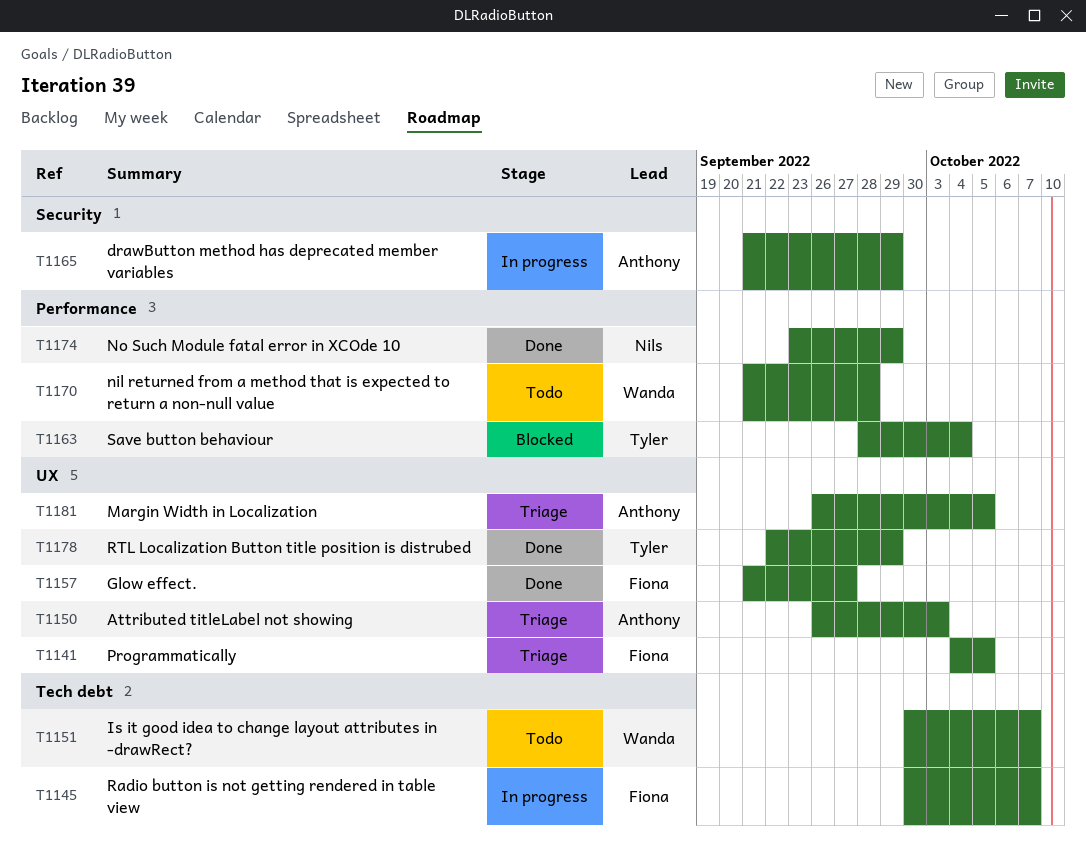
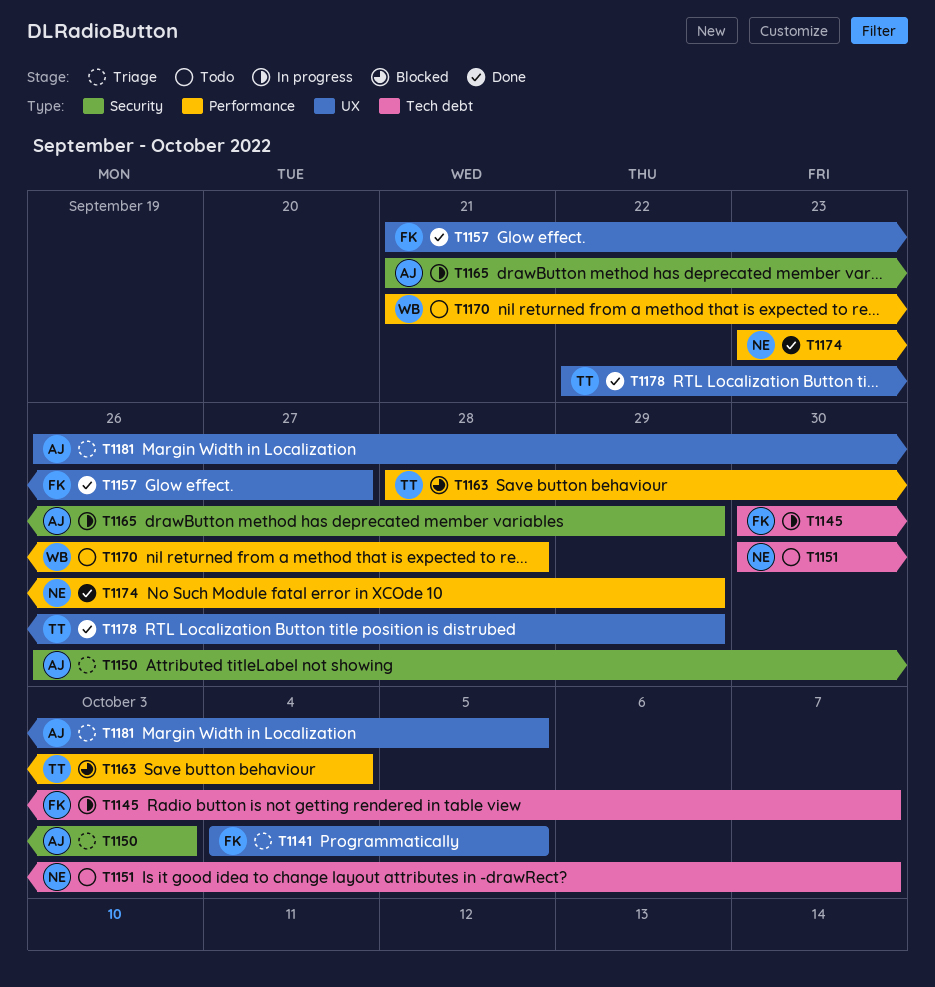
T1150, label: UX -> Security
T1151, owner: Wanda -> Nils

